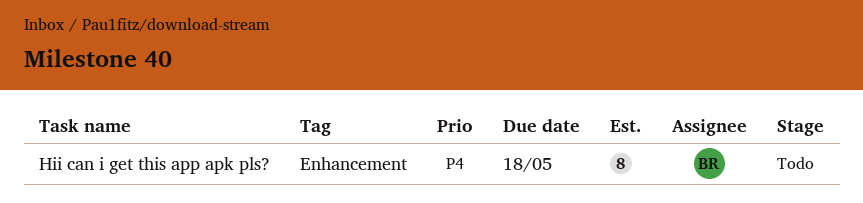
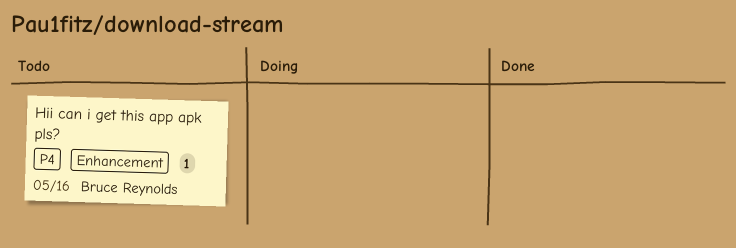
Hii can i get this app apk pls?, estimate: 8 -> 1
Hii can i get this app apk pls?, due: May 18 -> May 16

